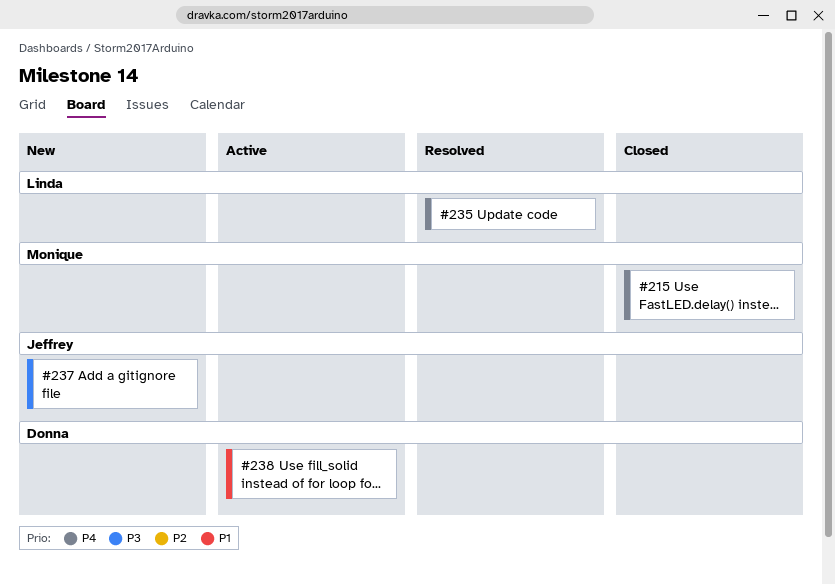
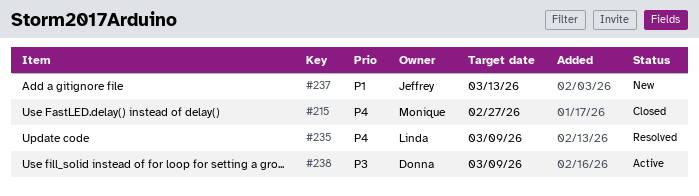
#237, priority: P3 -> P1
#238, priority: P1 -> P3

